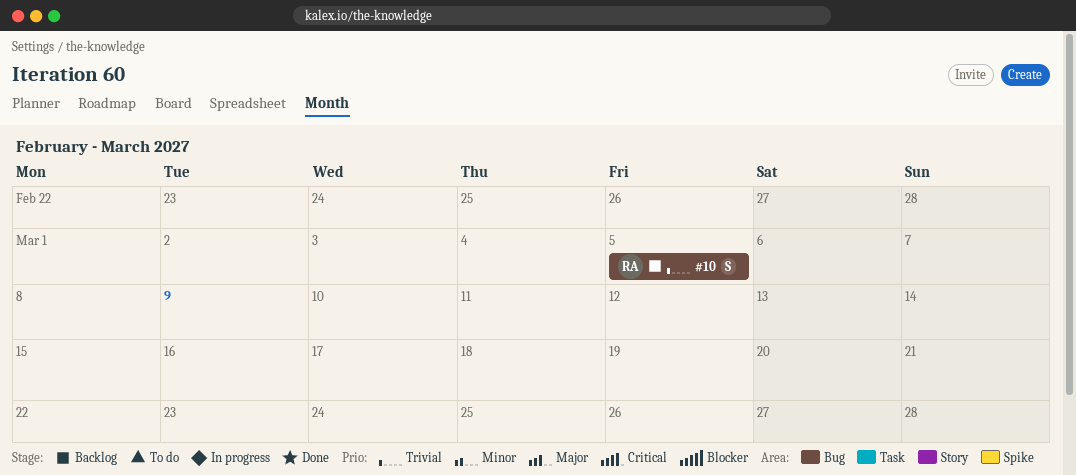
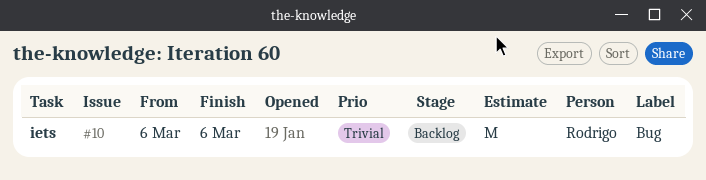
#10, estimate: S -> M
#10, start: Mar 5 -> Mar 6
#10, due: Mar 5 -> Mar 6

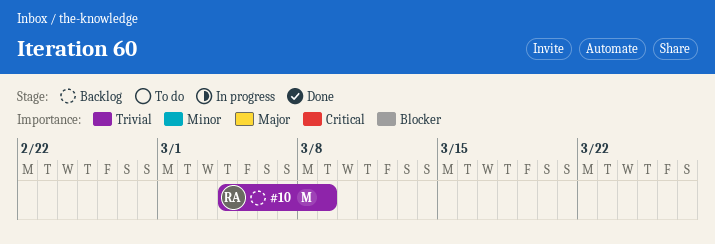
#10, start: Mar 6 -> Mar 4
#10, due: Mar 6 -> Mar 9

